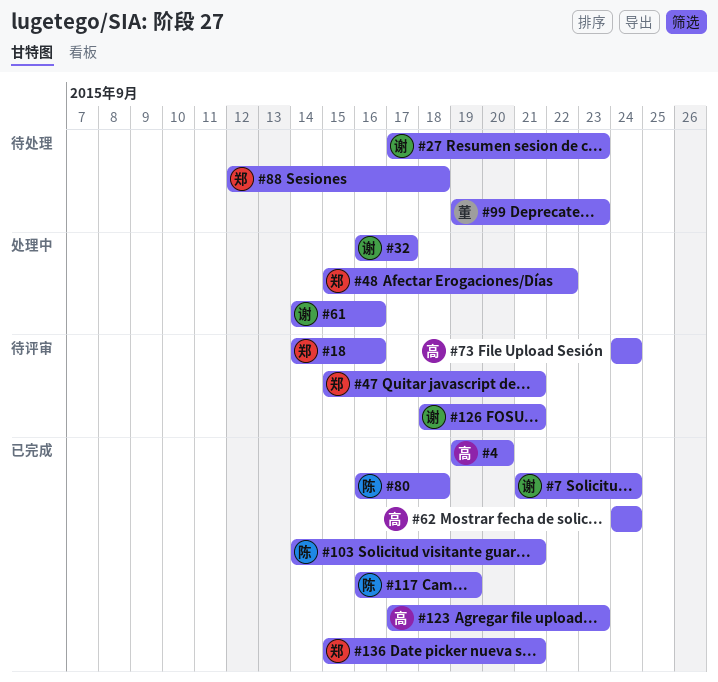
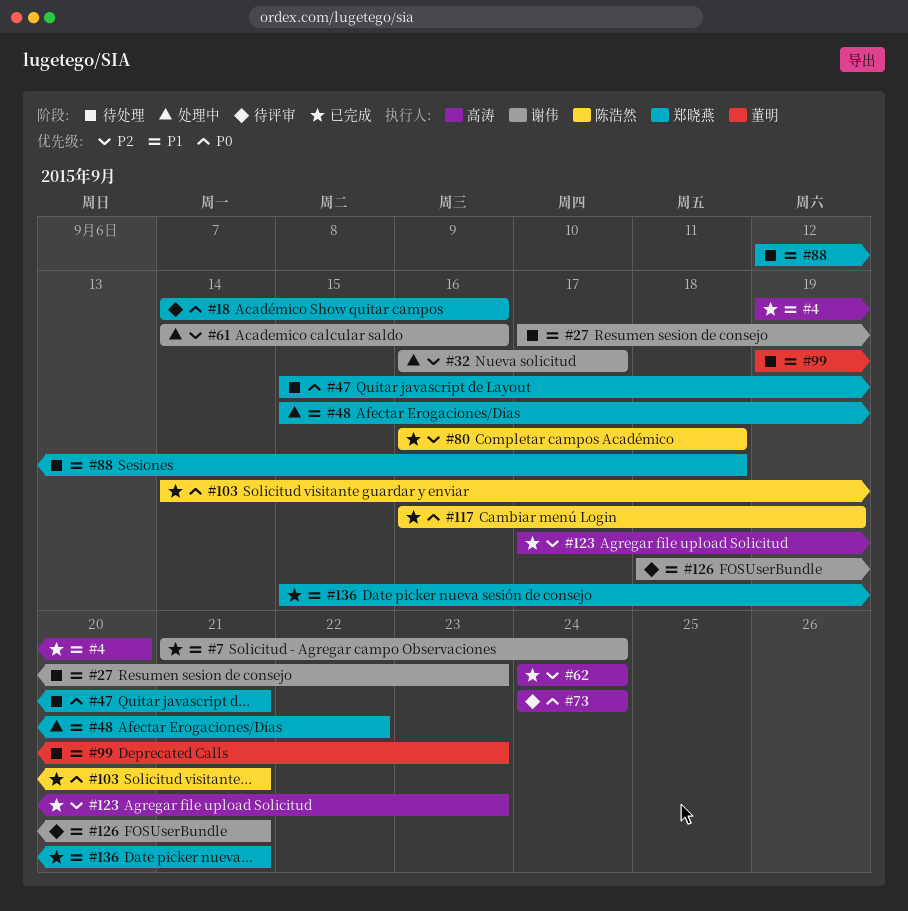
#47, status: 待评审 -> 待处理

